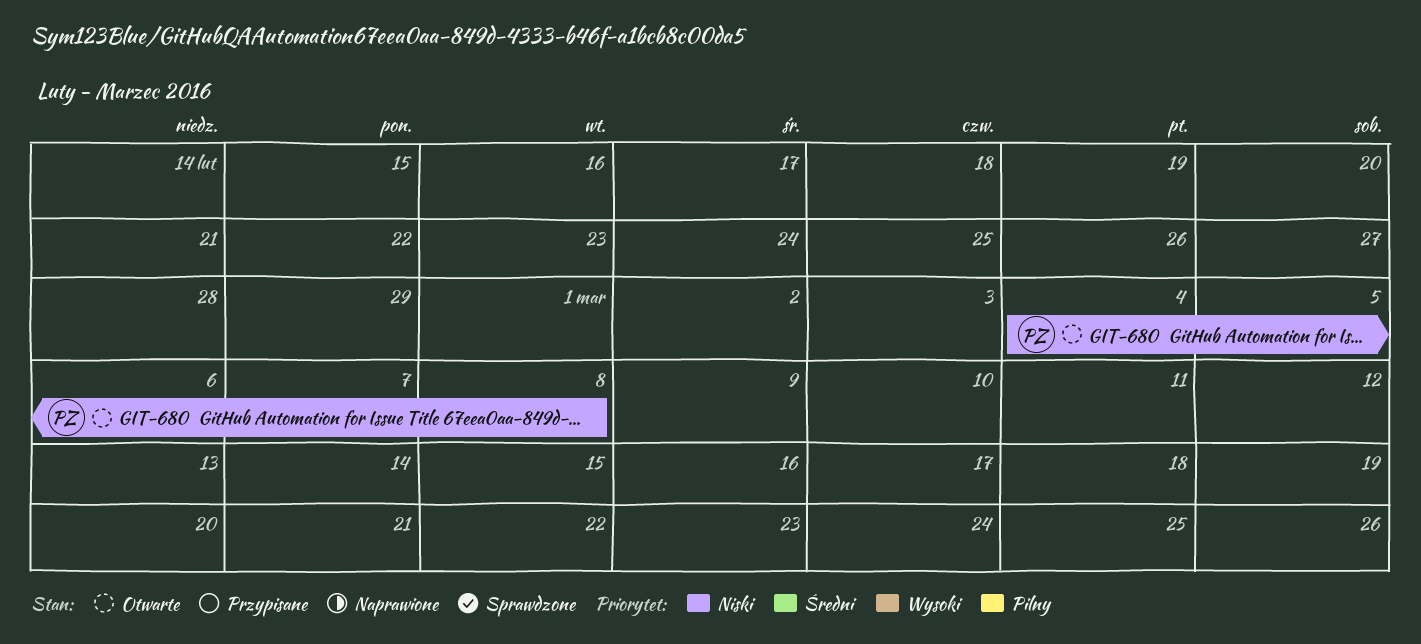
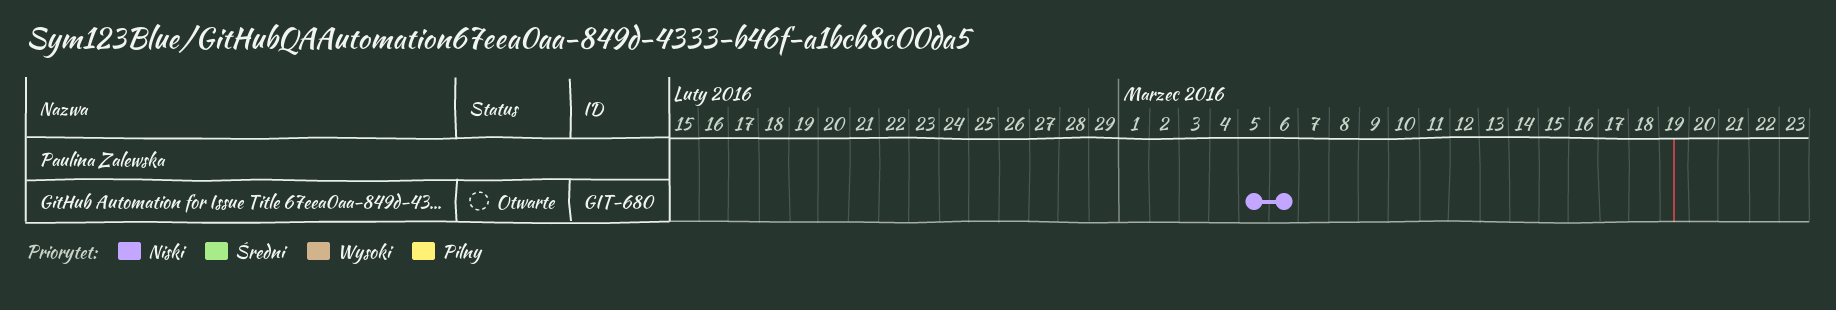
GIT-680, start: Mar 4 -> Mar 5
GIT-680, due: Mar 8 -> Mar 6

